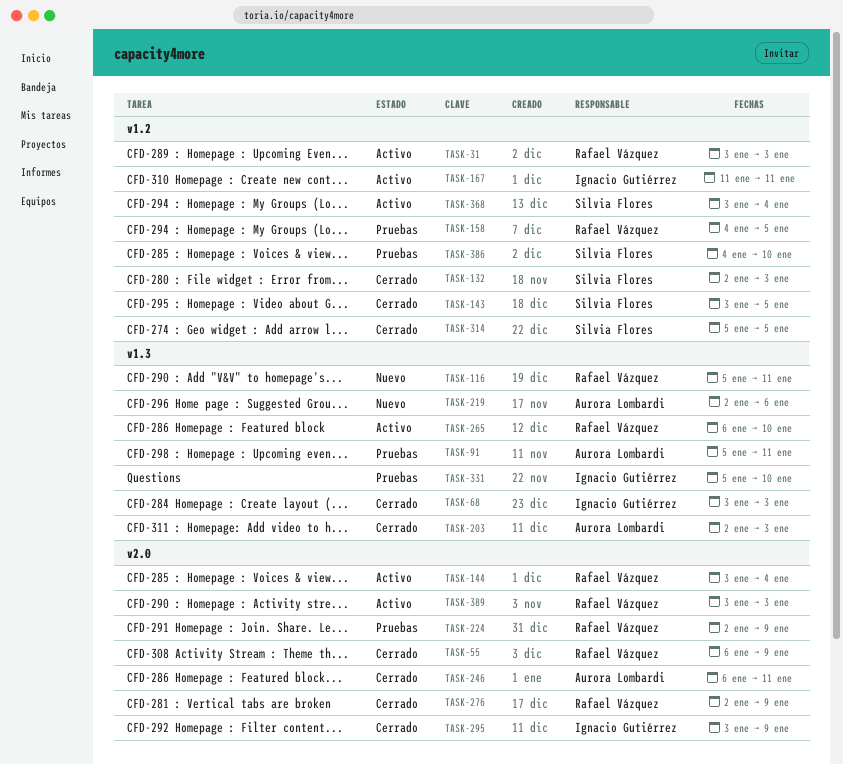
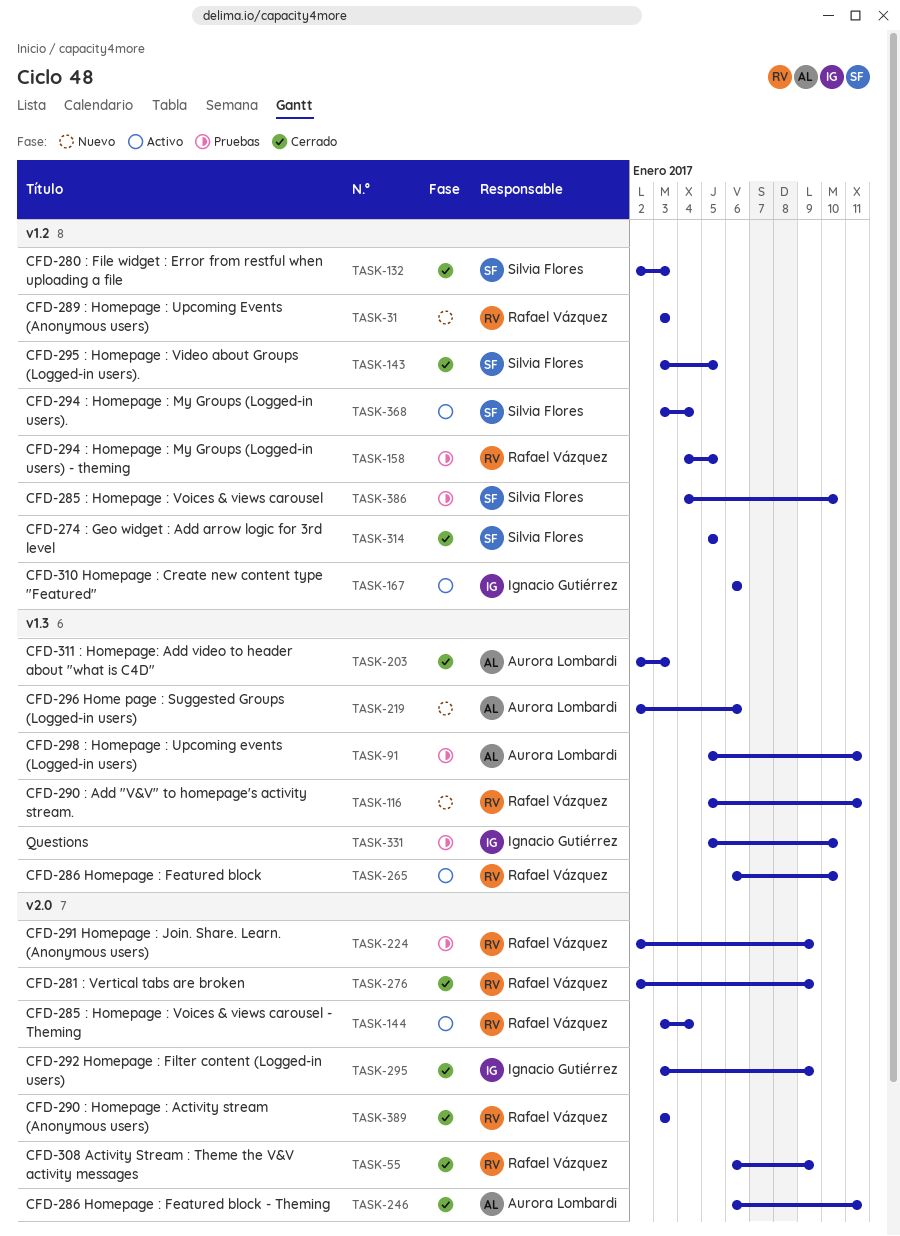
TASK-31, status: Activo -> Nuevo
TASK-68: present -> none
TASK-167, start: Jan 11 -> Jan 6
TASK-167, due: Jan 11 -> Jan 6
TASK-389, status: Activo -> Cerrado

